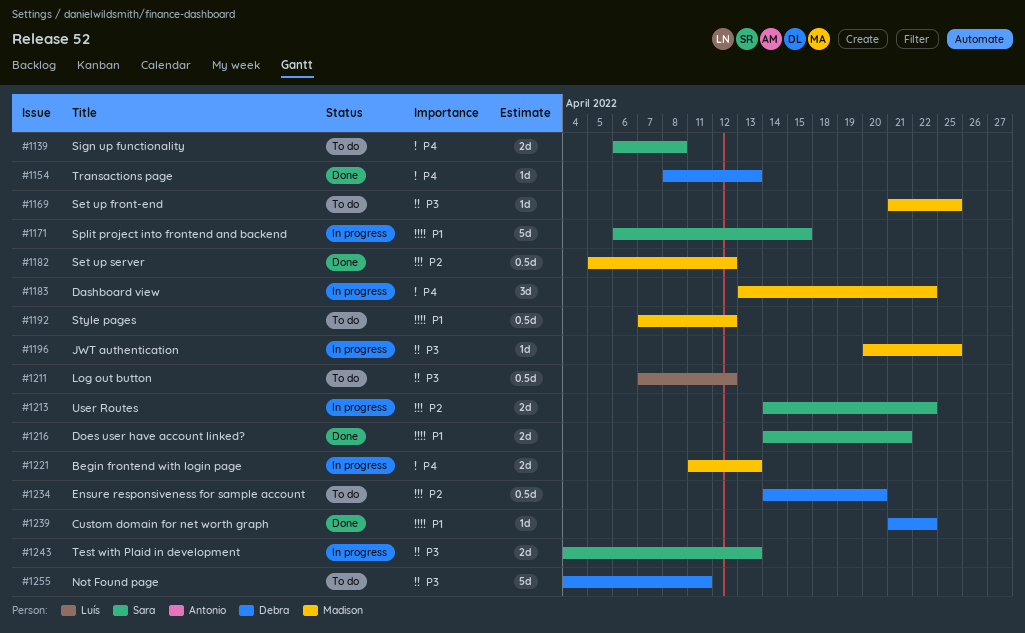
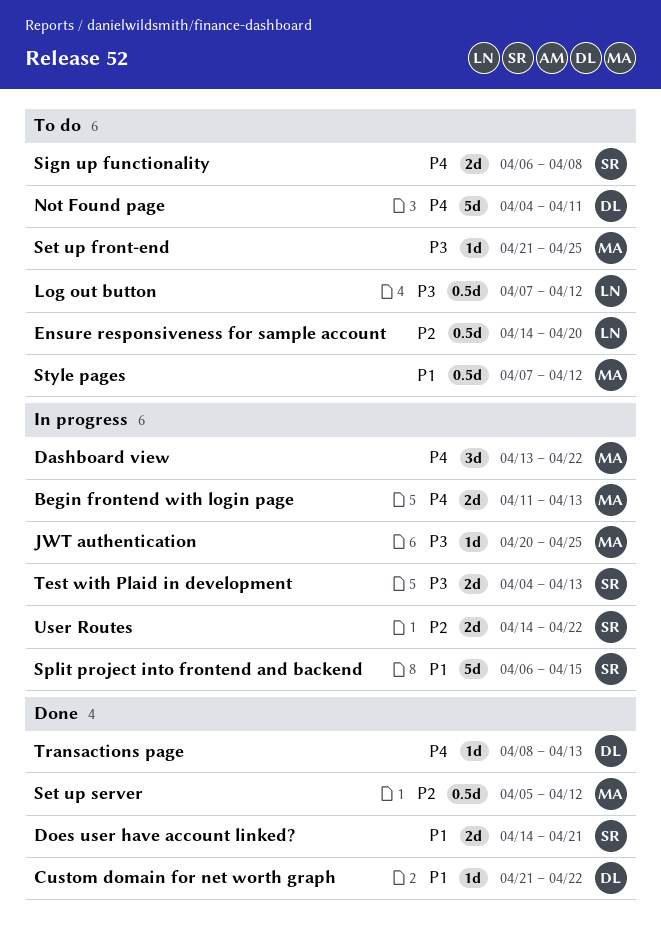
Ensure responsiveness for sample account, owner: Debra -> Luís
Not Found page, priority: P3 -> P4

